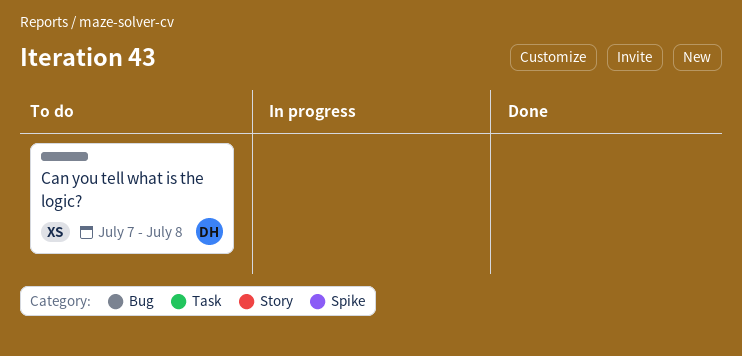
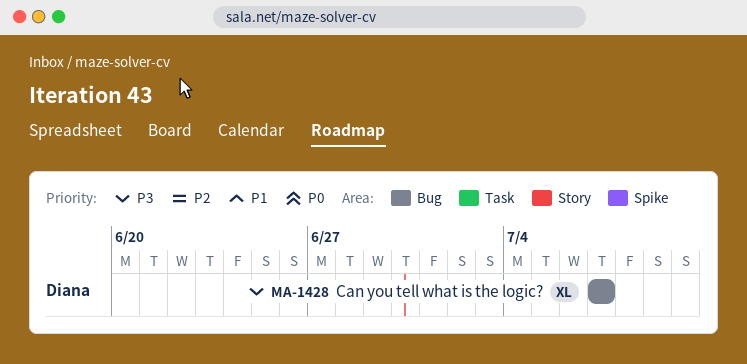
Can you tell what is the logic?, estimate: XS -> XL
Can you tell what is the logic?, due: Jul 8 -> Jul 7

